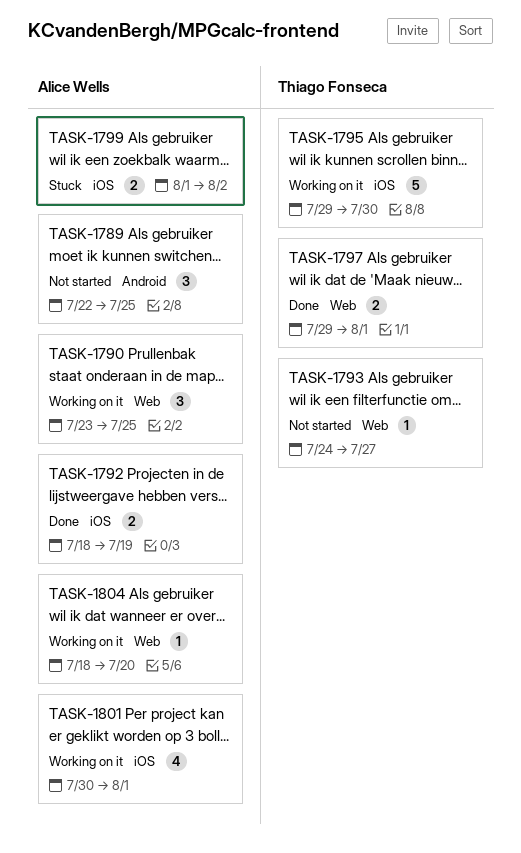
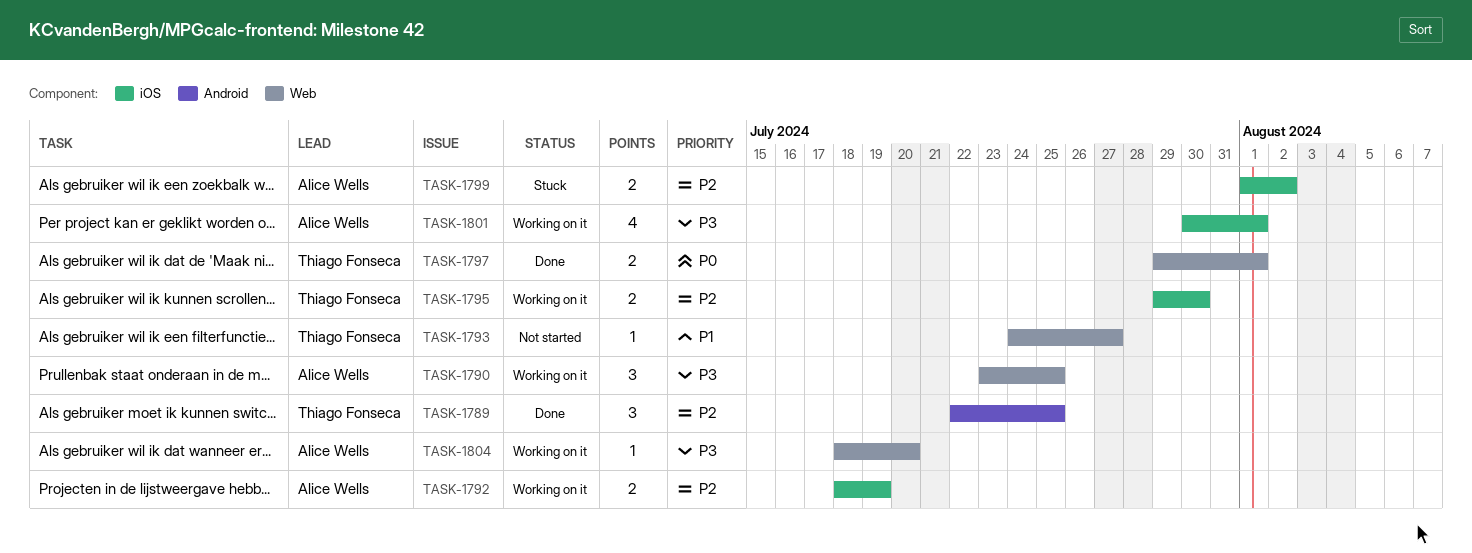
TASK-1789, status: Not started -> Done
TASK-1789, owner: Alice Wells -> Thiago Fonseca
TASK-1792, status: Done -> Working on it
TASK-1795, estimate: 5 -> 2

